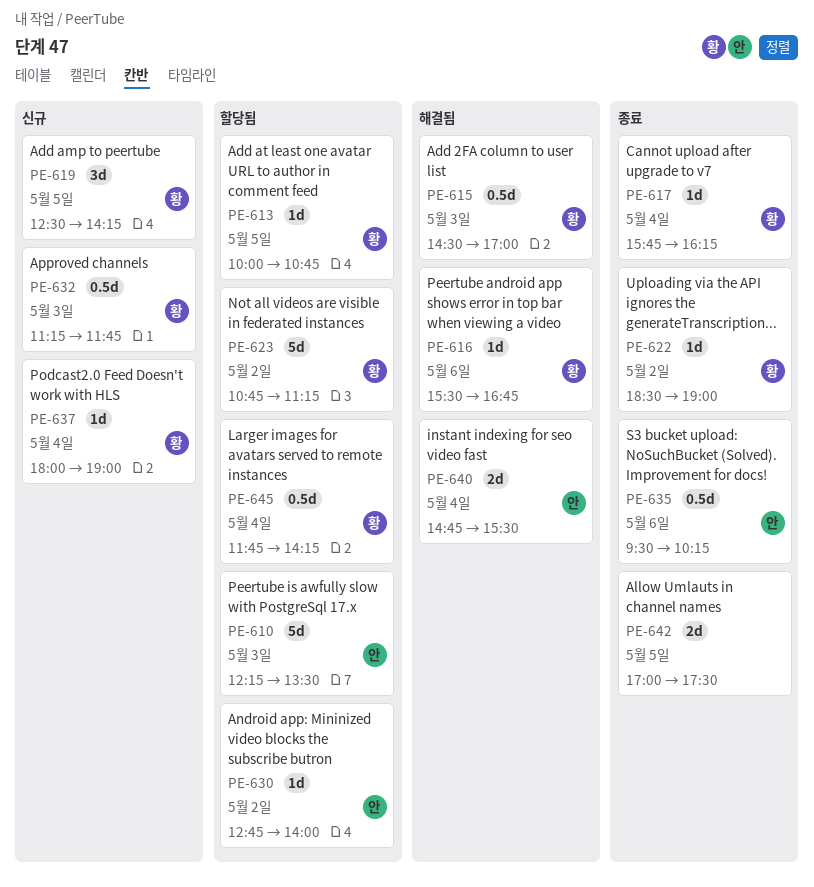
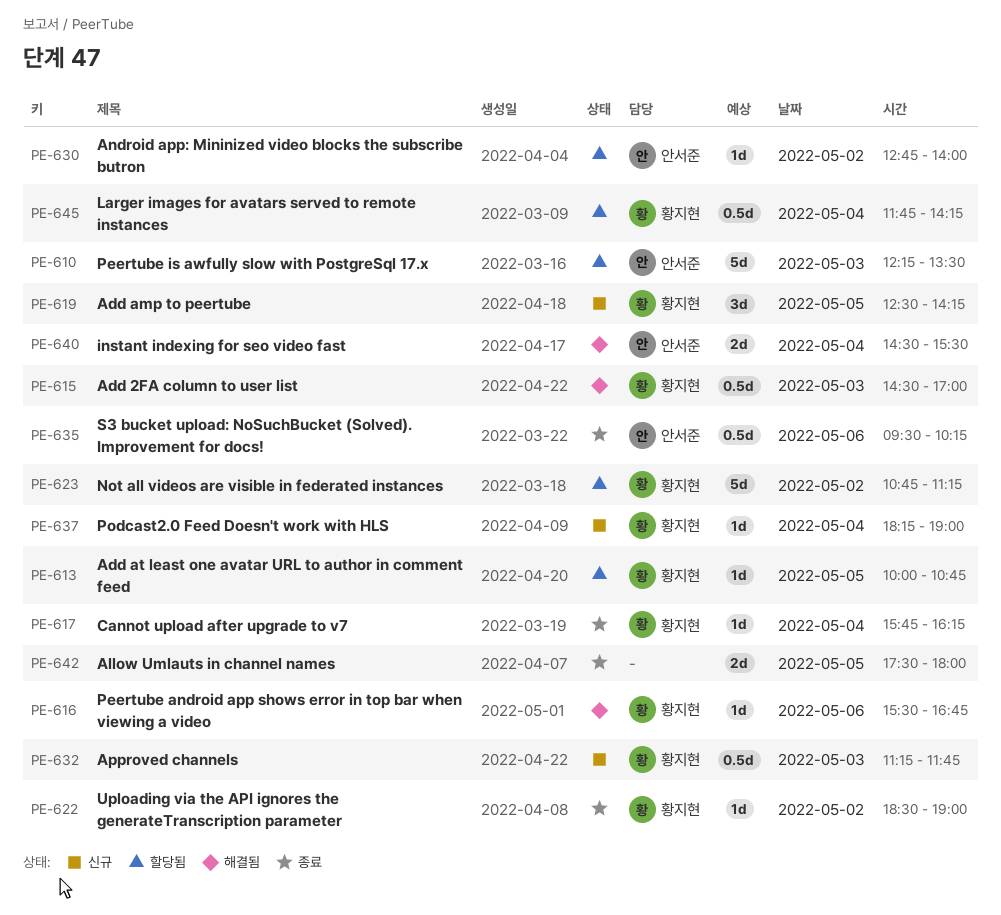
PE-637, begins: 18:00 -> 18:15
PE-640, begins: 14:45 -> 14:30
PE-642, begins: 17:00 -> 17:30
PE-642, ends: 17:30 -> 18:00

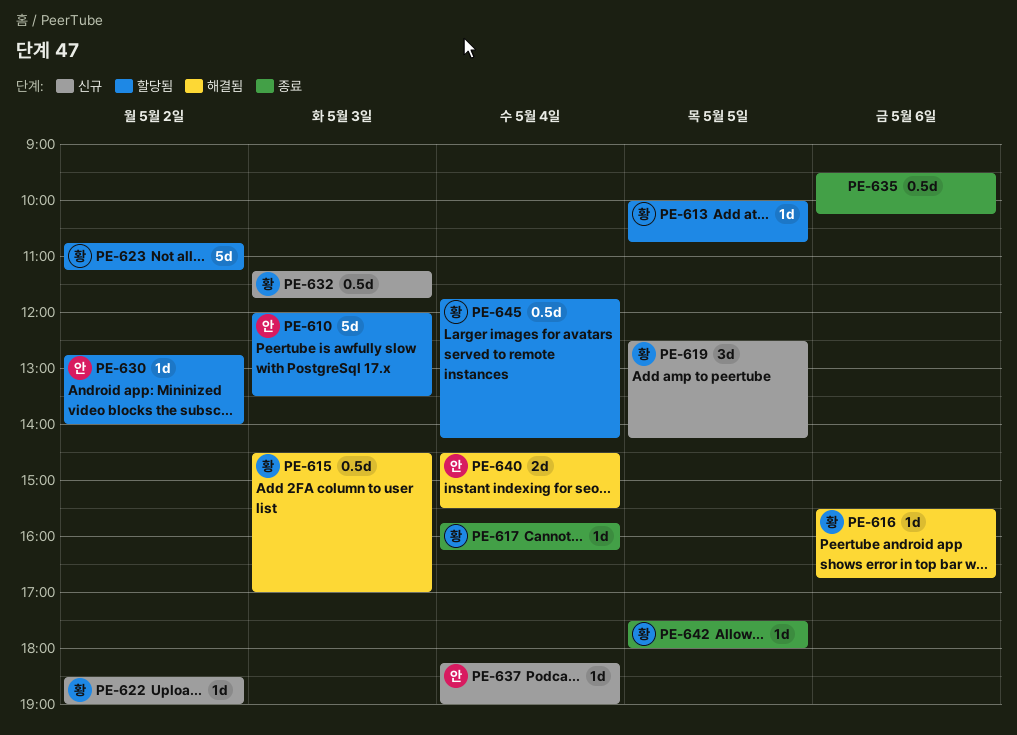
PE-610, begins: 12:15 -> 12:00
PE-622, status: 종료 -> 신규
PE-635, owner: 안서준 -> none
PE-637, owner: 황지현 -> 안서준
PE-642, owner: none -> 황지현
PE-642, estimate: 2d -> 1d

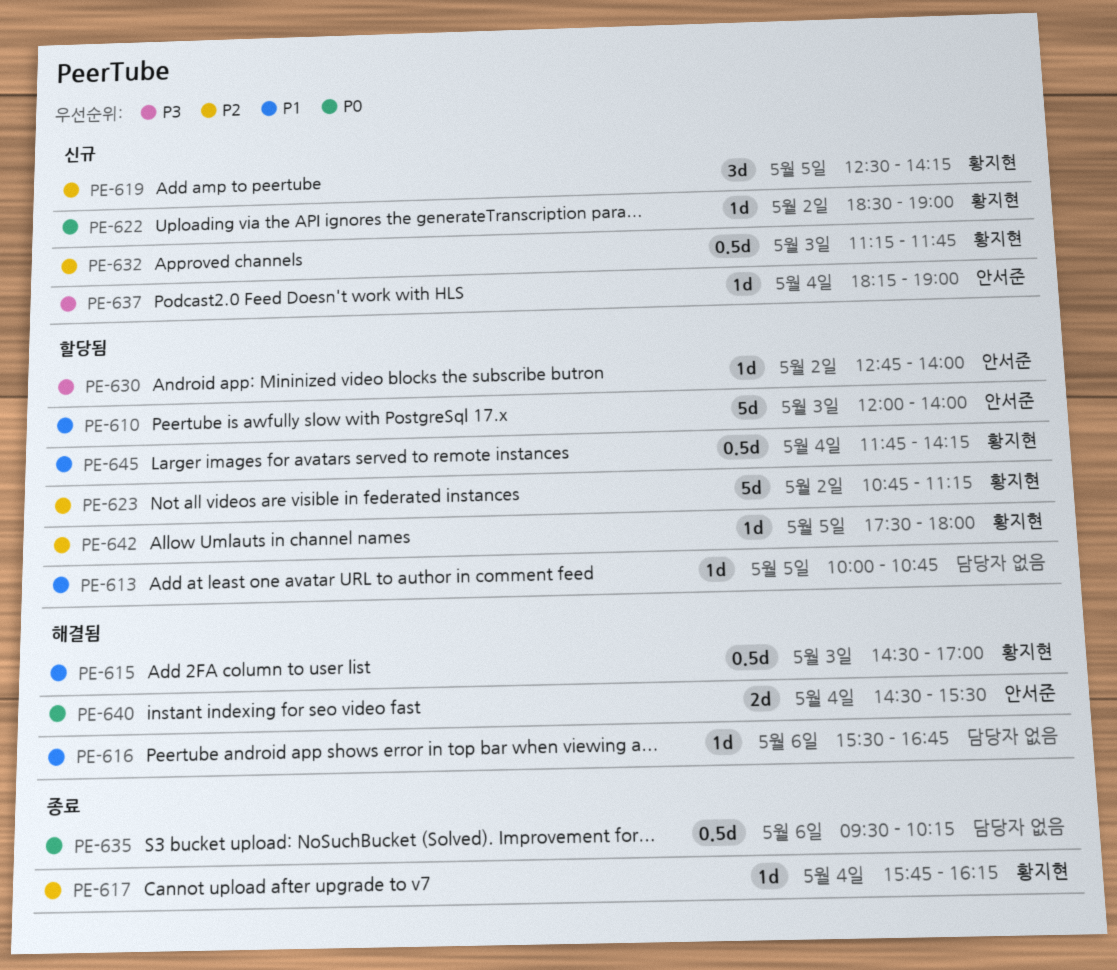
PE-610, ends: 13:30 -> 14:00
PE-613, owner: 황지현 -> none
PE-616, owner: 황지현 -> none
PE-642, status: 종료 -> 할당됨

